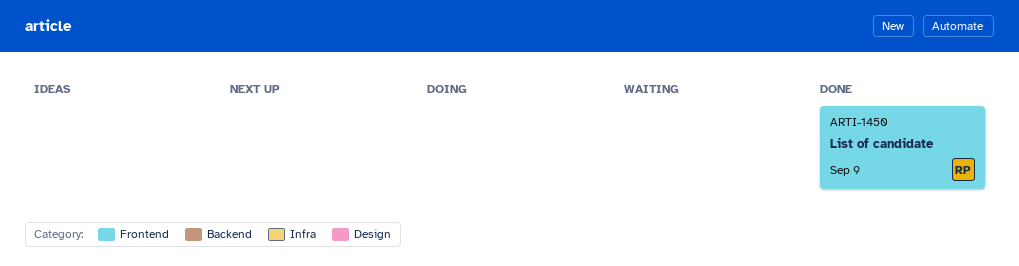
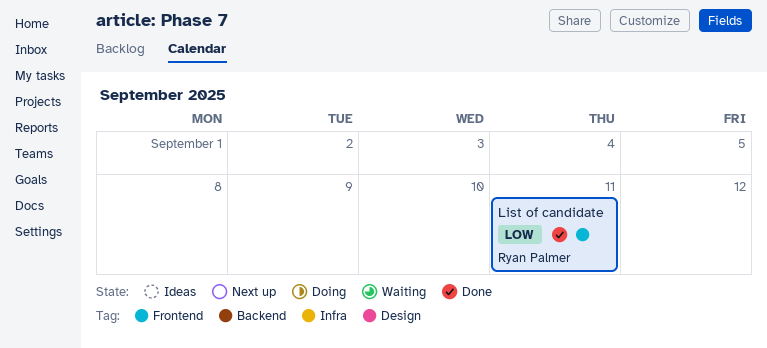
List of candidate, due: Sep 9 -> Sep 11

